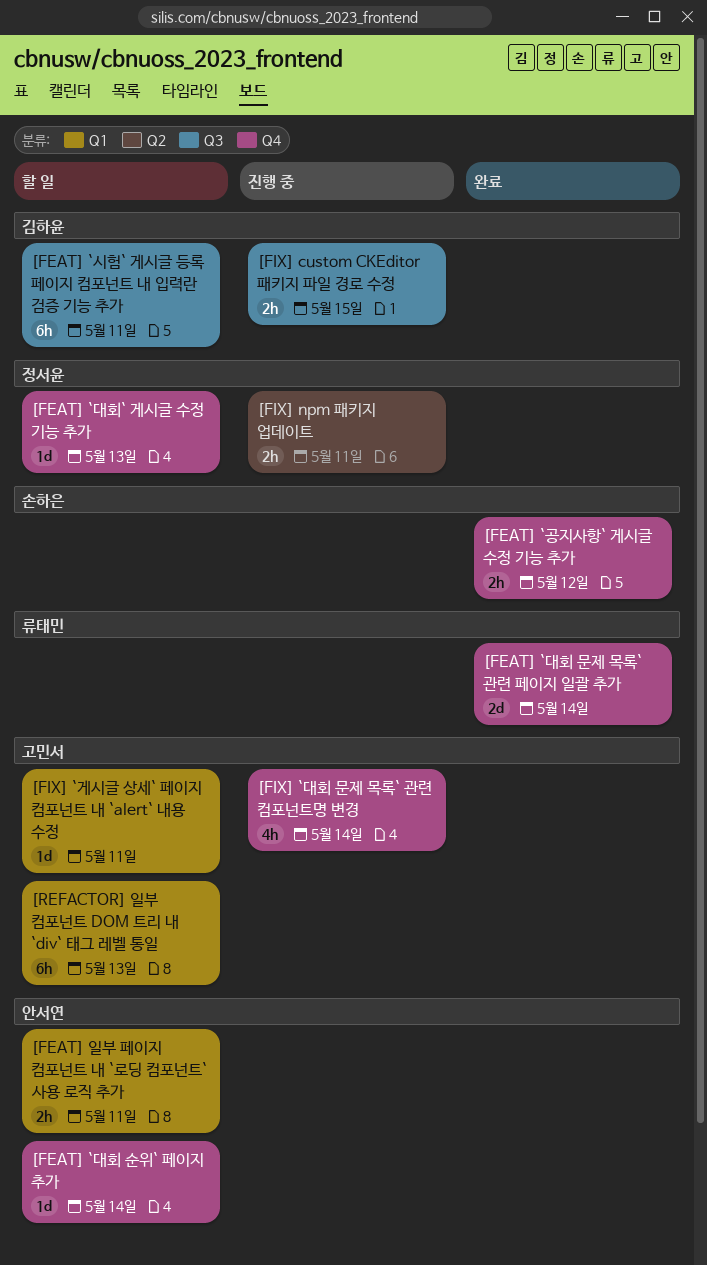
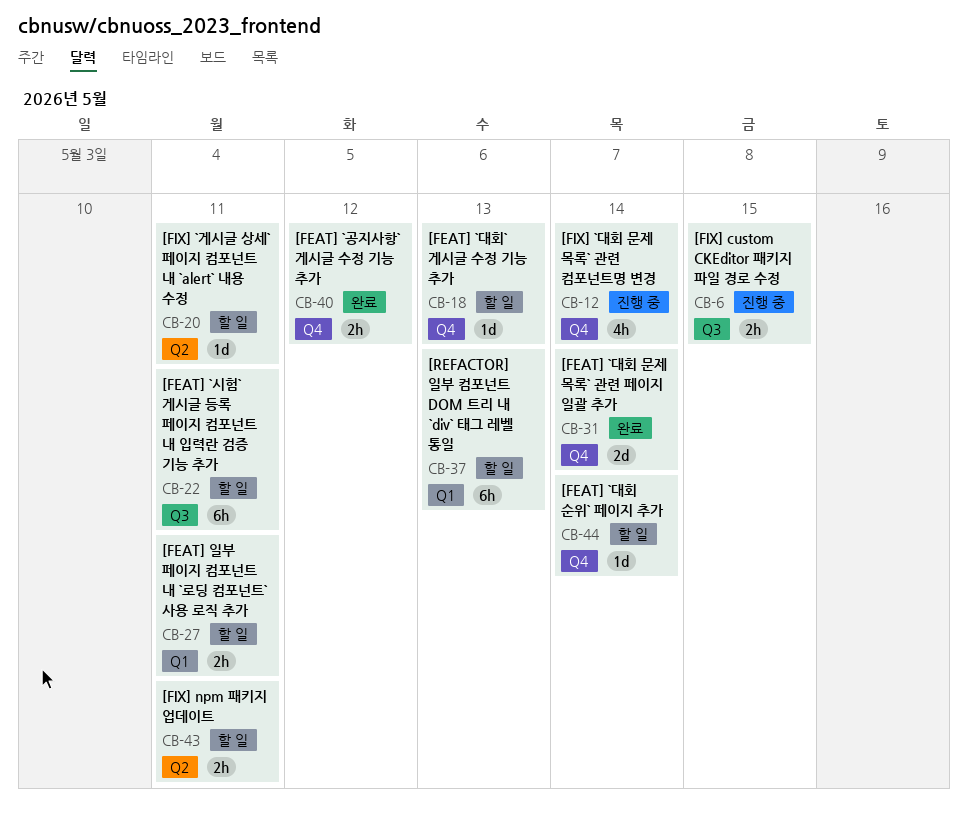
[FIX] `게시글 상세` 페이지 컴포넌트 내 `alert` 내용 수정, label: Q1 -> Q2
[FIX] npm 패키지 업데이트, status: 진행 중 -> 할 일

